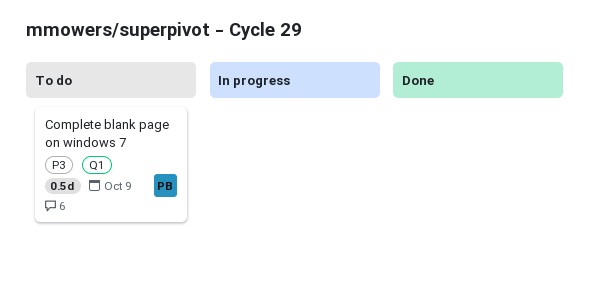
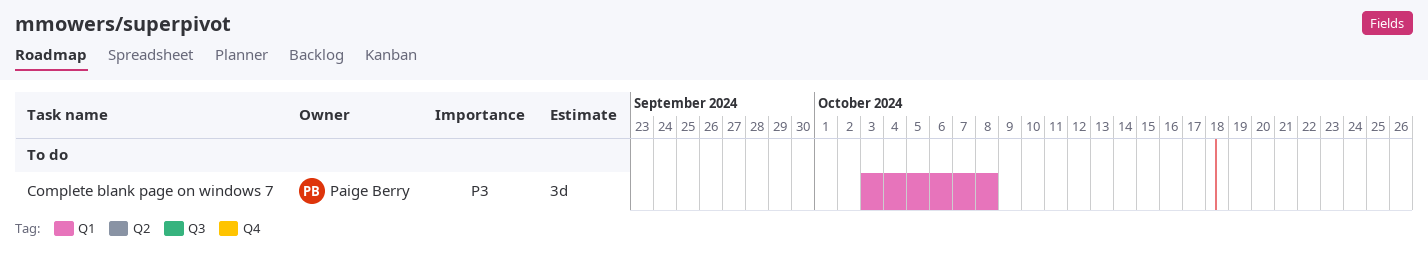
Complete blank page on windows 7, estimate: 0.5d -> 3d
Complete blank page on windows 7, due: Oct 9 -> Oct 8

